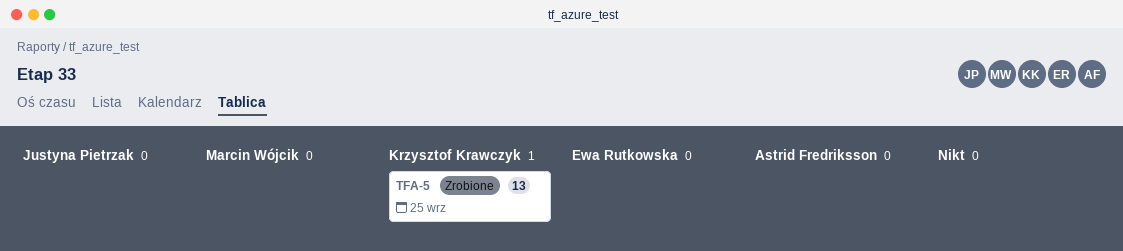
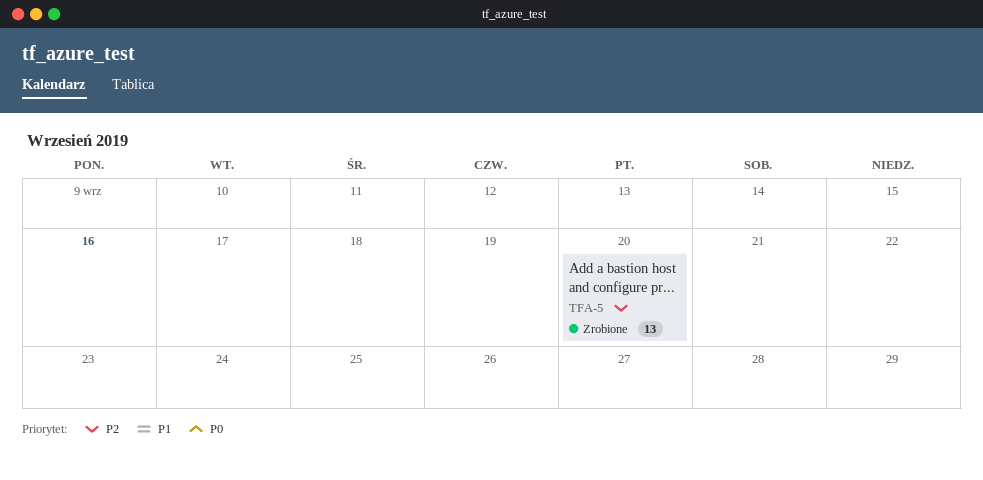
TFA-5, due: Sep 25 -> Sep 20

